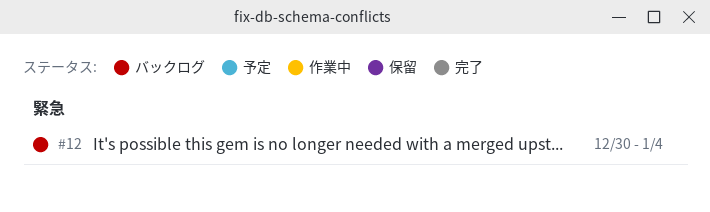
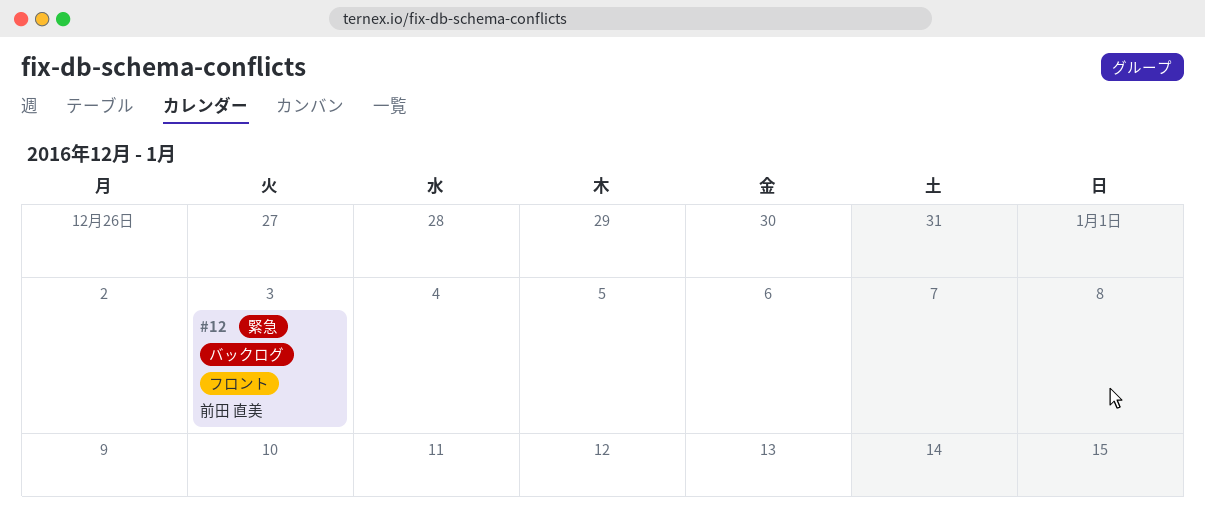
#12, due: Jan 4 -> Jan 3

